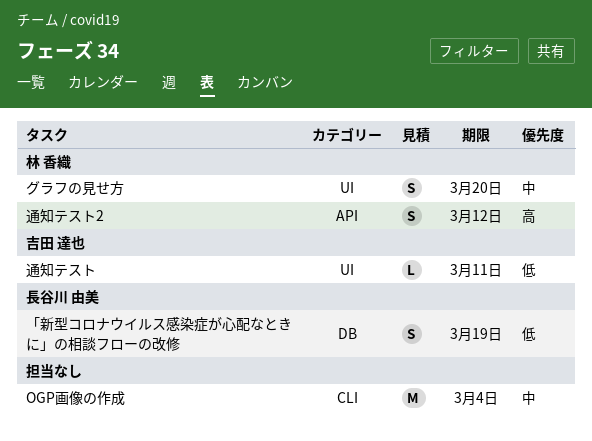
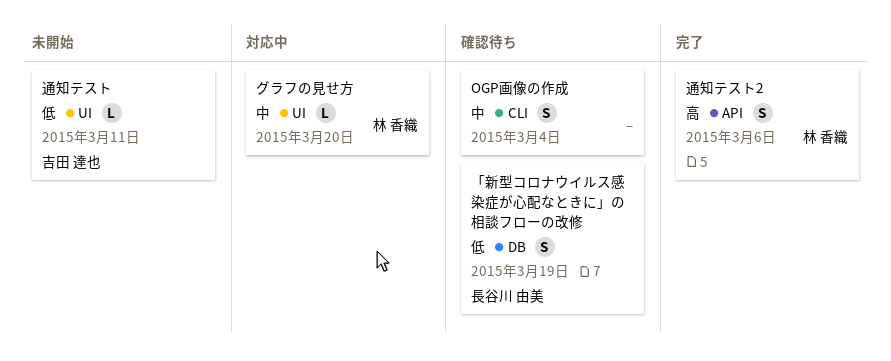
OGP画像の作成, estimate: M -> S
グラフの見せ方, estimate: S -> L
通知テスト2, due: Mar 12 -> Mar 6

